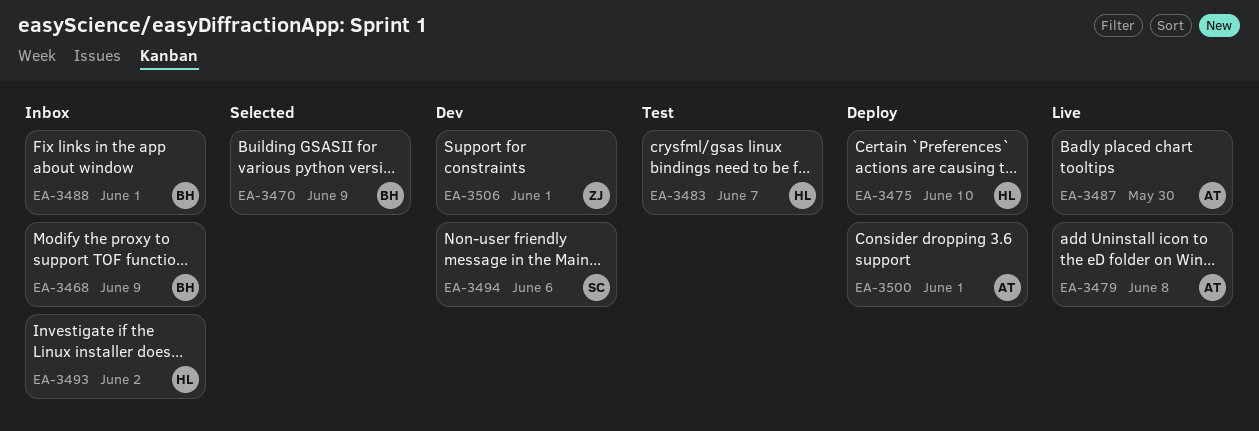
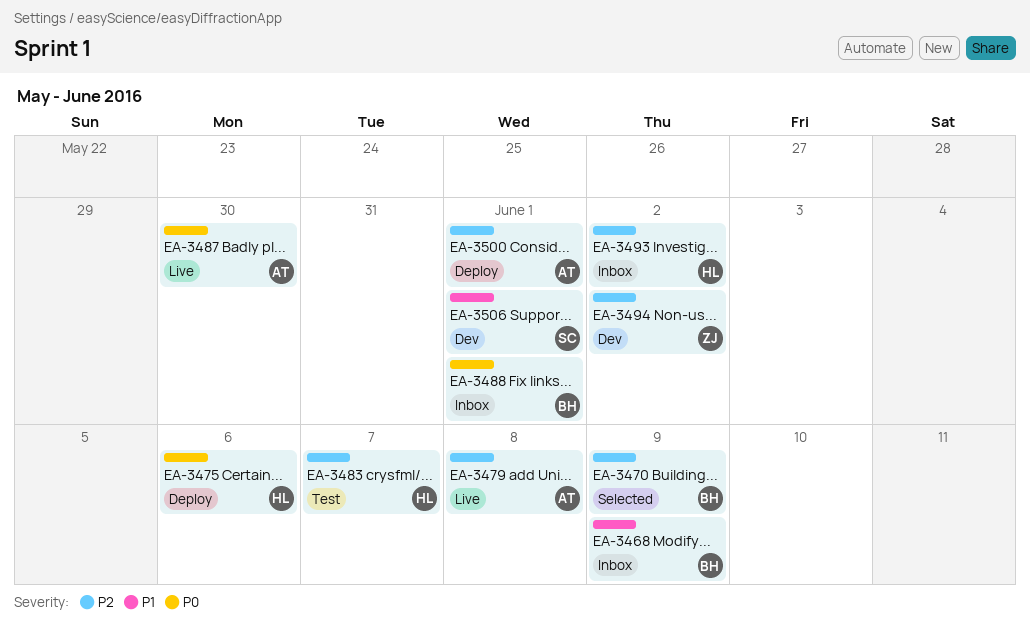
EA-3475, due: Jun 10 -> Jun 6
EA-3494, owner: SC -> ZJ
EA-3494, due: Jun 6 -> Jun 2
EA-3506, owner: ZJ -> SC

